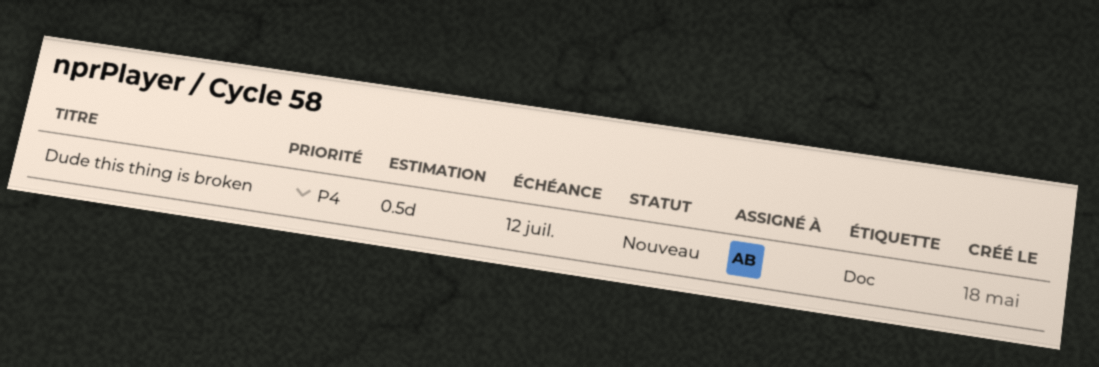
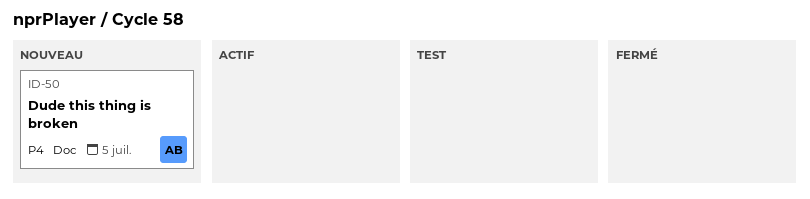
Dude this thing is broken, due: Jul 12 -> Jul 5

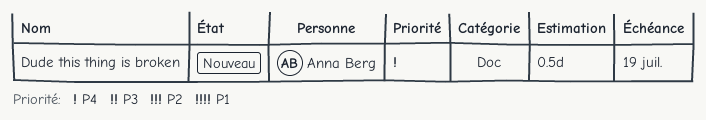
Dude this thing is broken, due: Jul 5 -> Jul 19

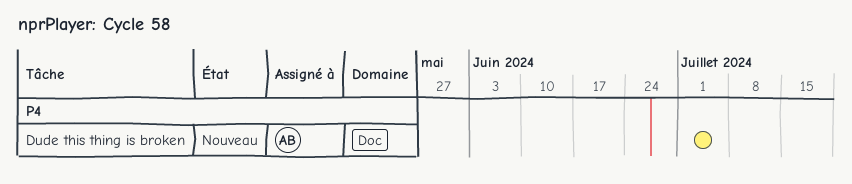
Dude this thing is broken, due: Jul 19 -> Jul 5

